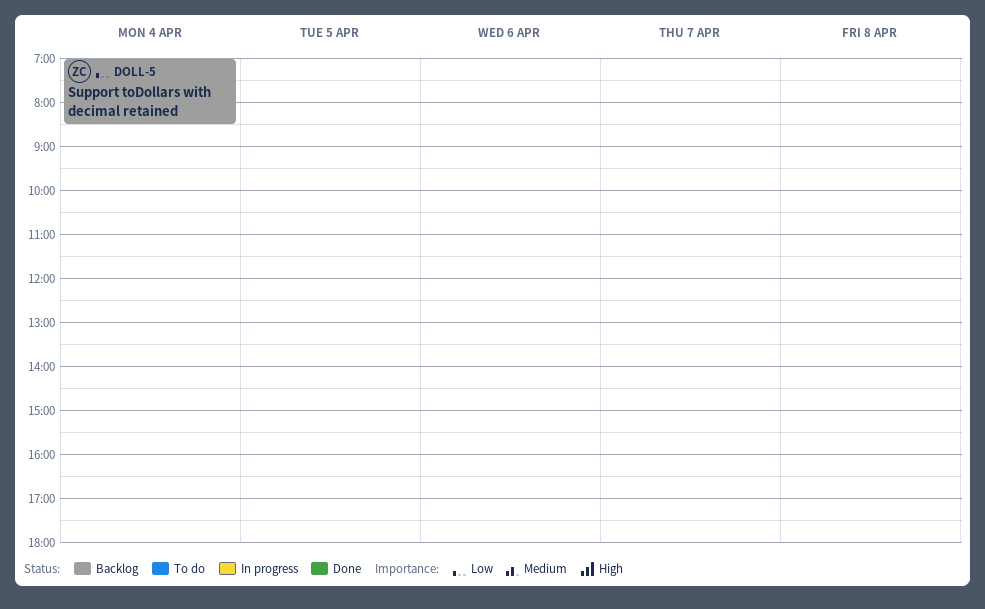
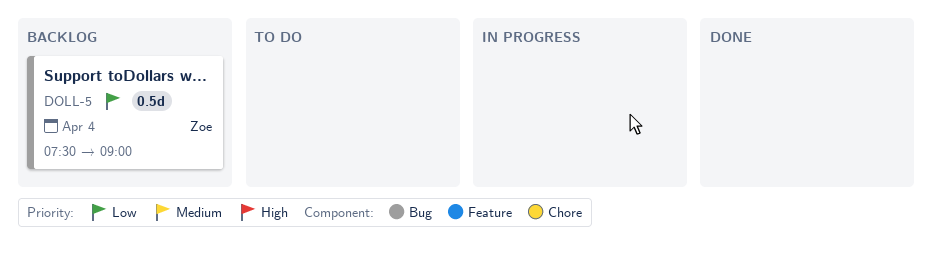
DOLL-5, begins: 07:00 -> 07:30
DOLL-5, ends: 08:30 -> 09:00

